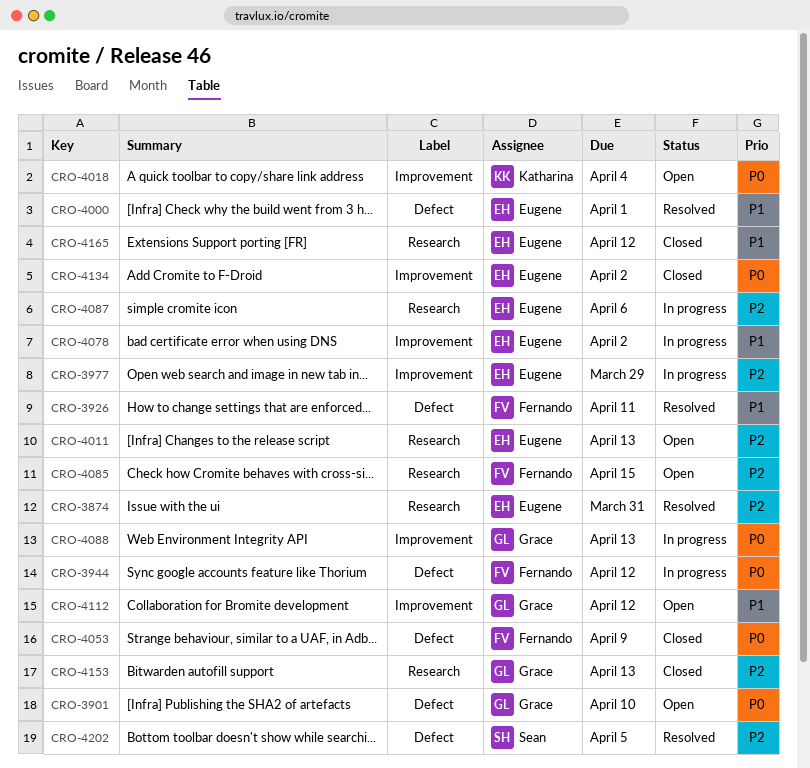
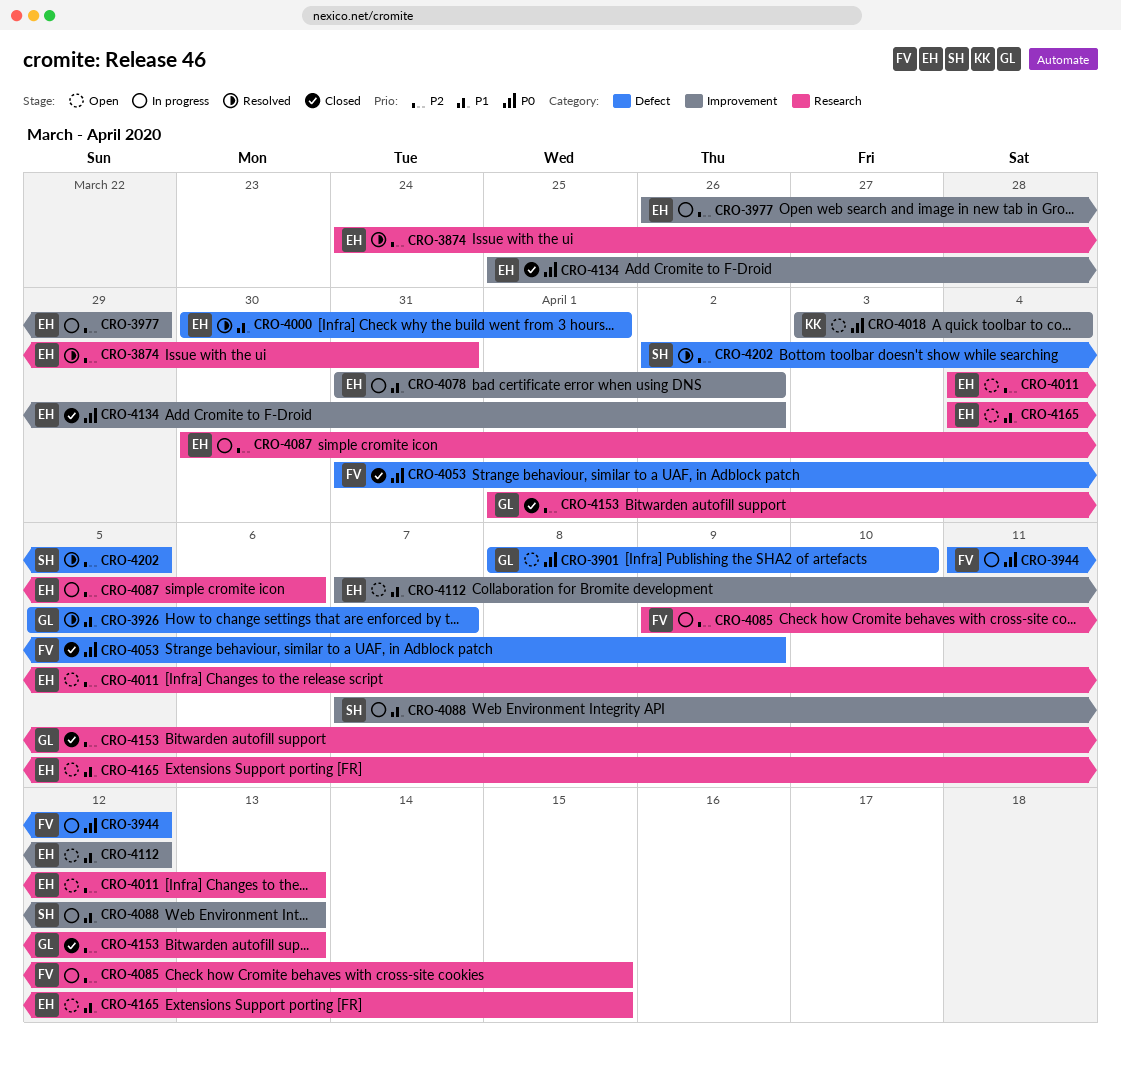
CRO-3926, owner: Fernando -> Grace
CRO-3926, due: Apr 11 -> Apr 7
CRO-4085, status: Open -> In progress
CRO-4088, owner: Grace -> Sean
CRO-4088, priority: P0 -> P1
CRO-4112, owner: Grace -> Eugene
CRO-4165, status: Closed -> Open
CRO-4165, due: Apr 12 -> Apr 15

